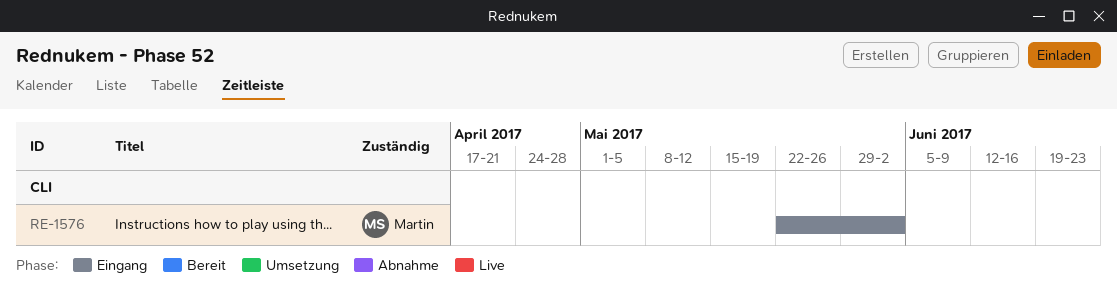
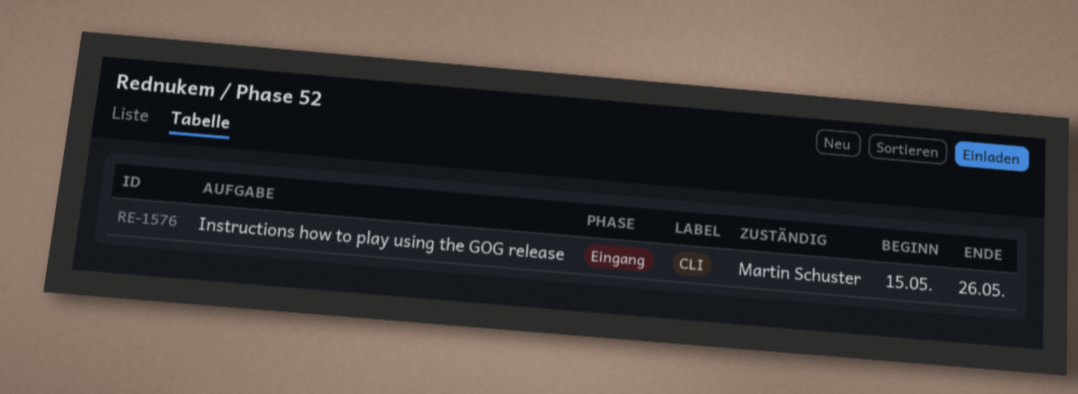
RE-1576, start: May 22 -> May 15
RE-1576, due: Jun 2 -> May 26

